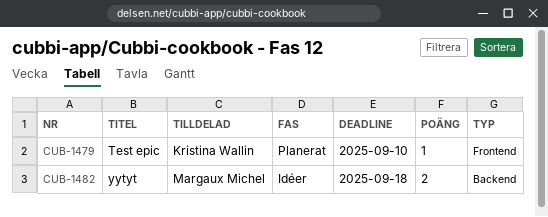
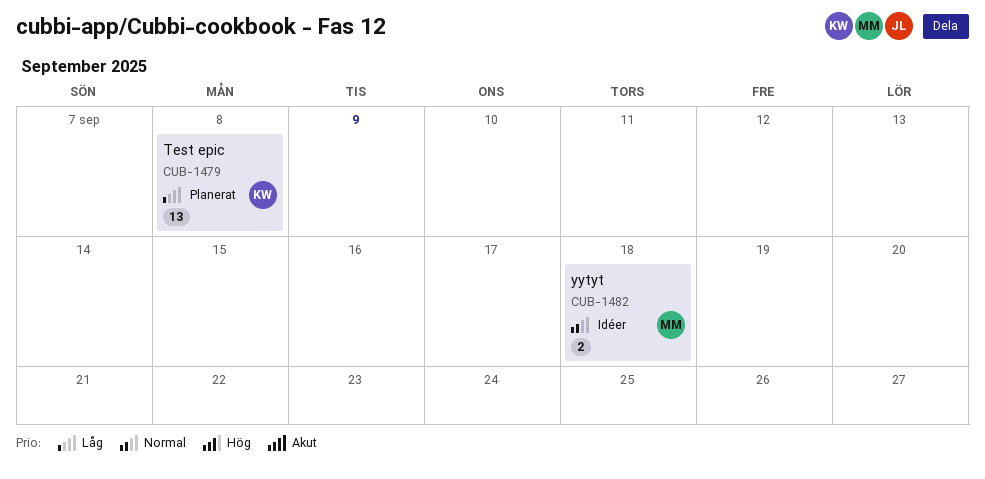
CUB-1479, estimate: 1 -> 13
CUB-1479, due: Sep 10 -> Sep 8

